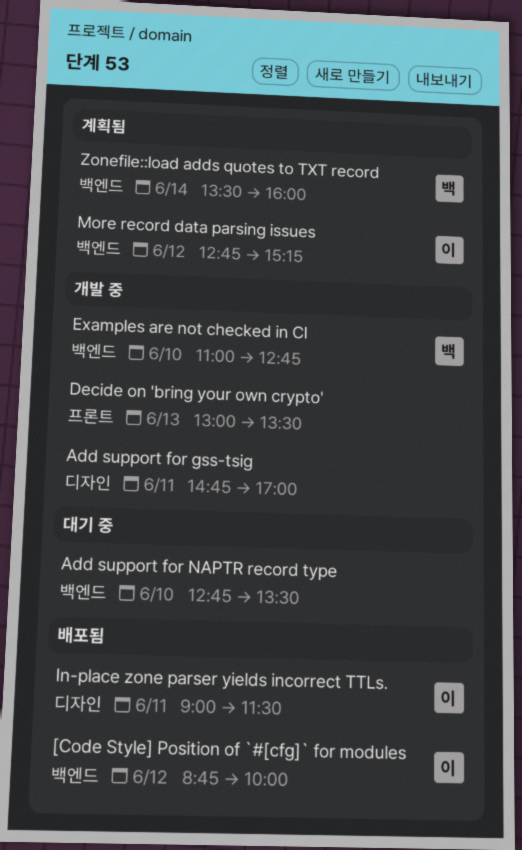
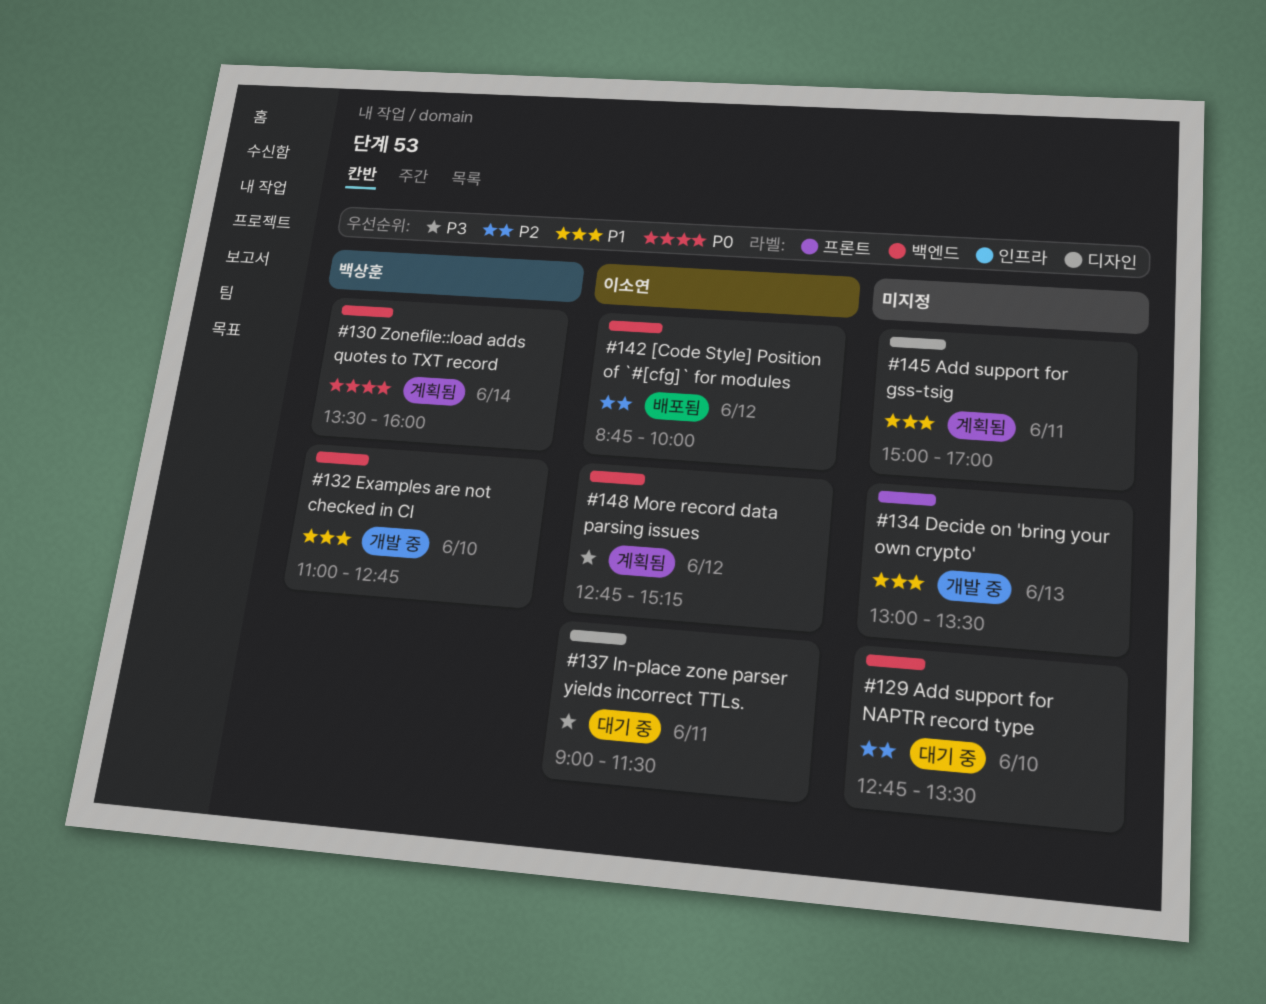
Add support for gss-tsig, status: 개발 중 -> 계획됨
Add support for gss-tsig, begins: 14:45 -> 15:00
In-place zone parser yields incorrect TTLs., status: 배포됨 -> 대기 중

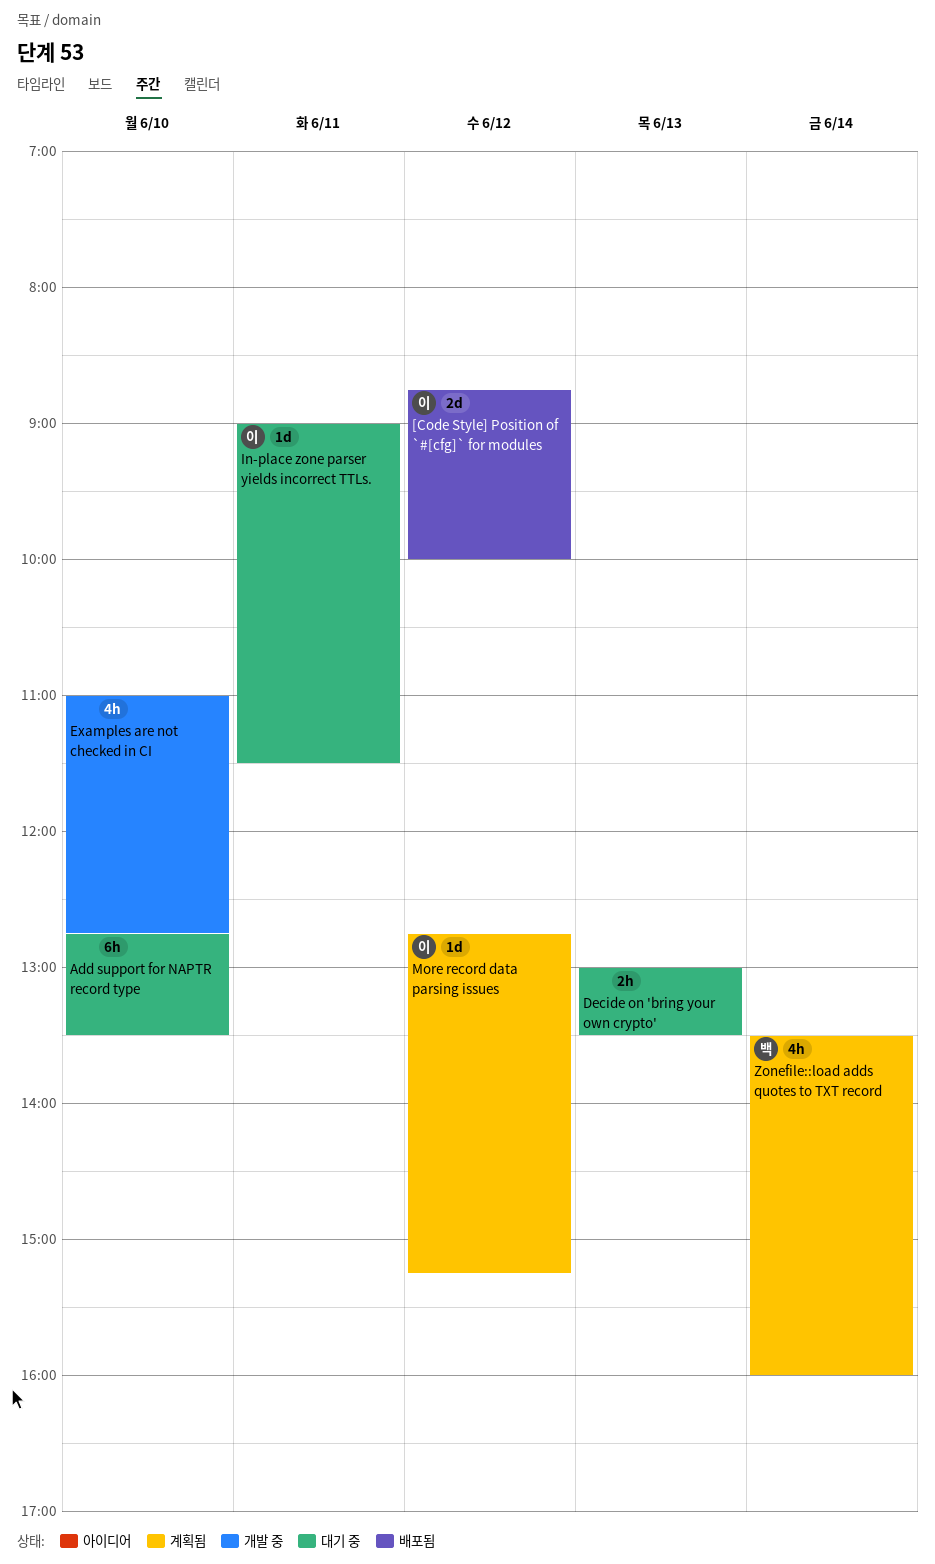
Add support for gss-tsig: present -> none
Decide on 'bring your own crypto', status: 개발 중 -> 대기 중
Examples are not checked in CI, owner: 백상훈 -> none

